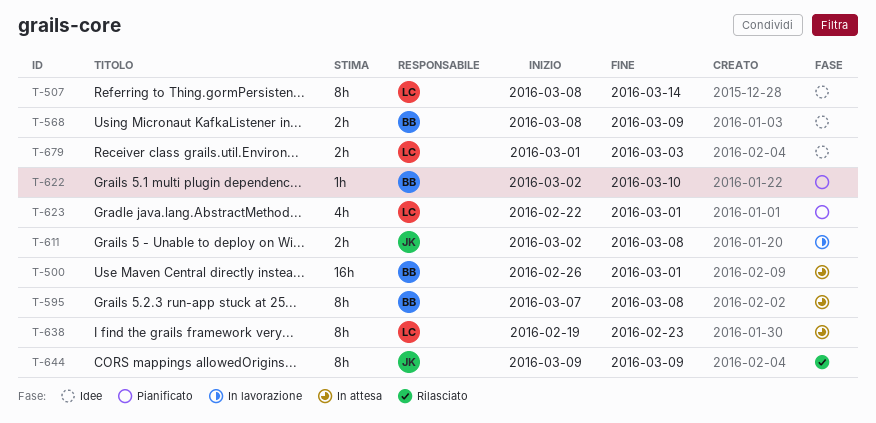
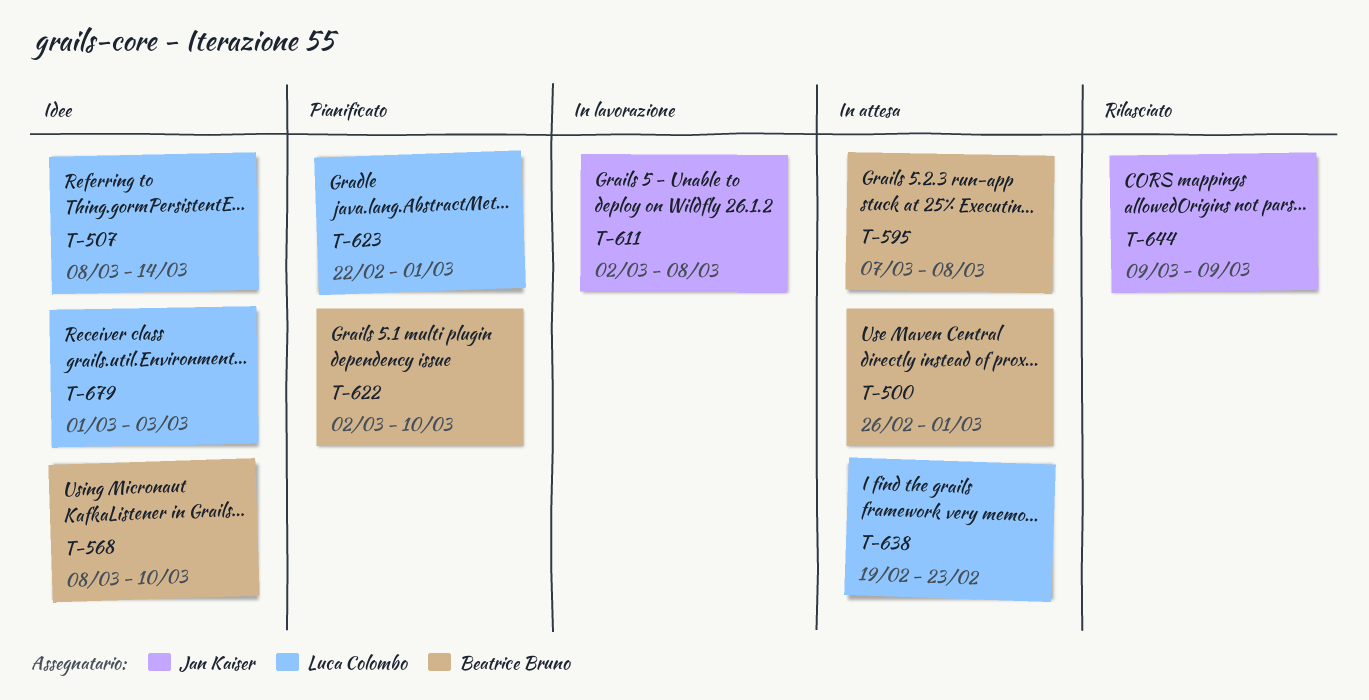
T-568, due: Mar 9 -> Mar 10

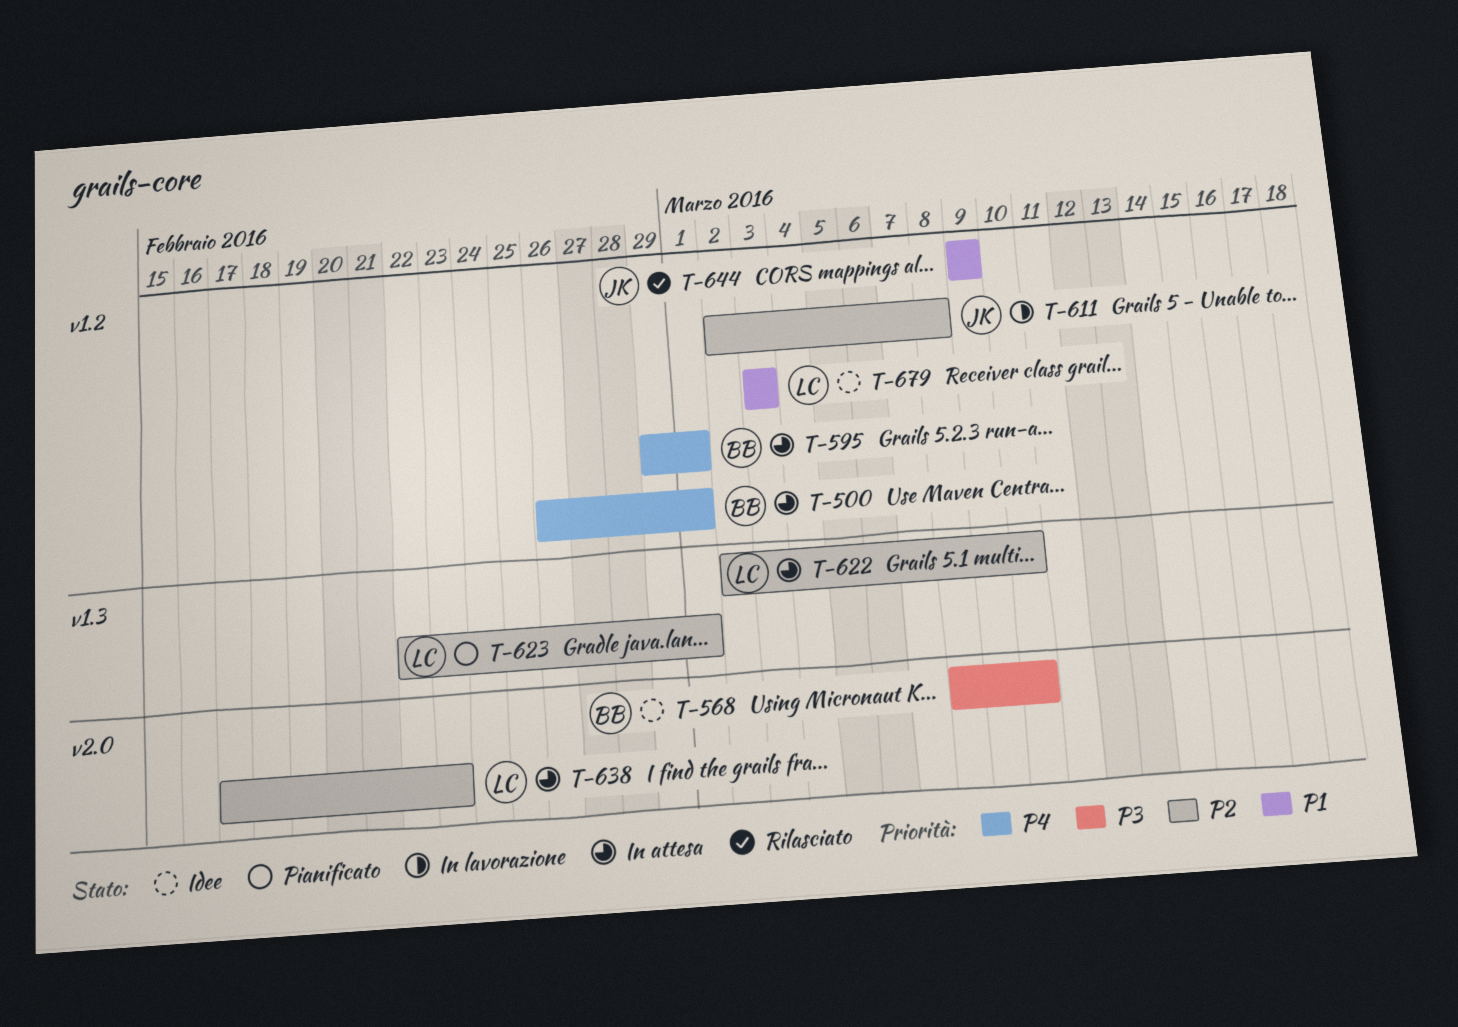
T-507: present -> none
T-595, start: Mar 7 -> Feb 29
T-595, due: Mar 8 -> Mar 1
T-622, status: Pianificato -> In attesa
T-622, owner: Beatrice Bruno -> Luca Colombo
T-638, start: Feb 19 -> Feb 17
T-679, start: Mar 1 -> Mar 3

